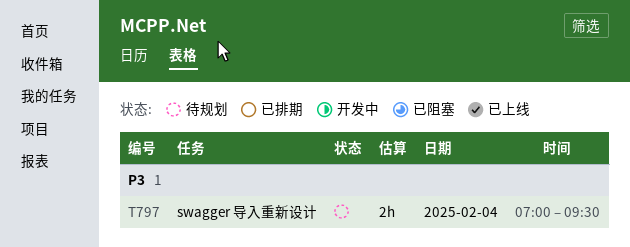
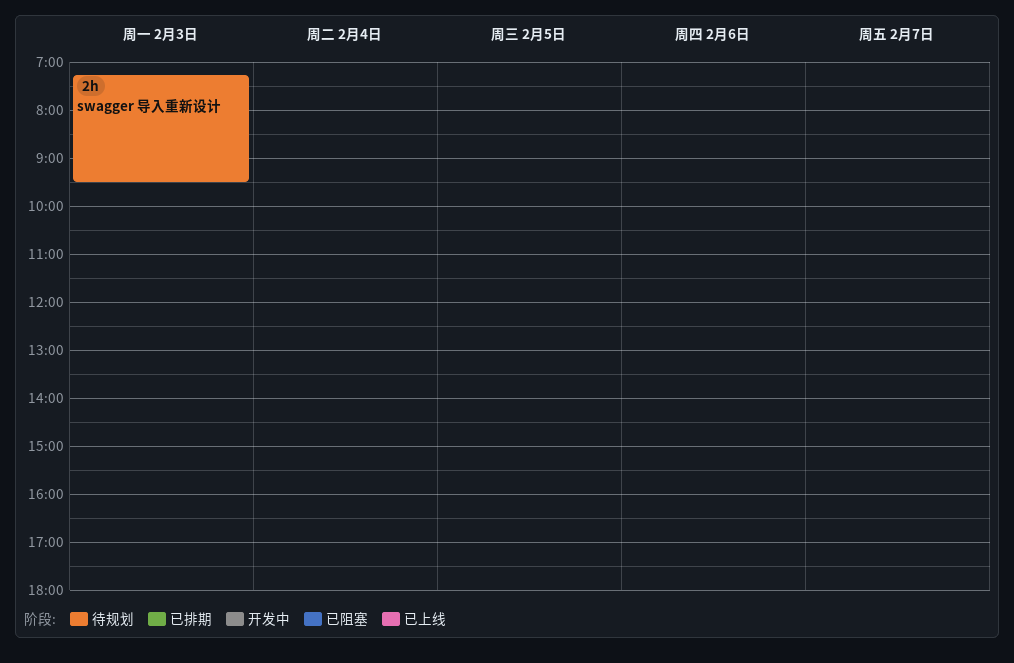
swagger 导入重新设计, day: Feb 4 -> Feb 3
swagger 导入重新设计, begins: 07:00 -> 07:15

